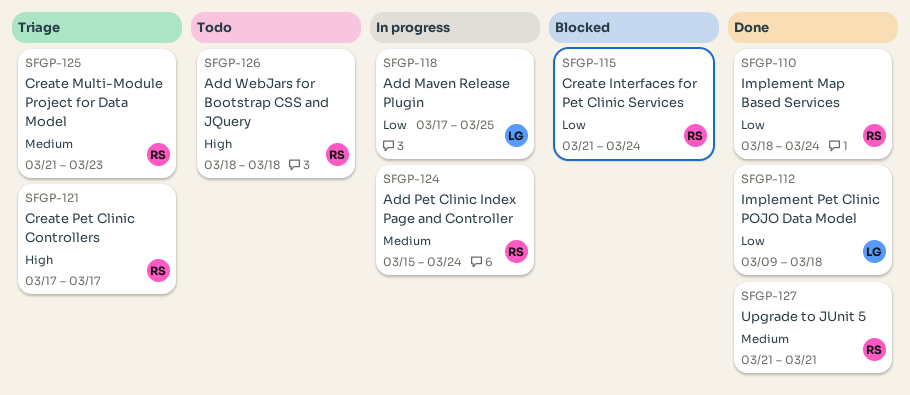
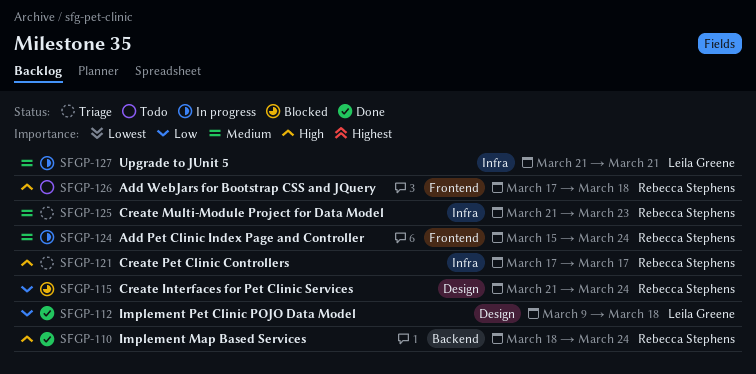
SFGP-110, priority: Low -> High
SFGP-118: present -> none
SFGP-126, start: Mar 18 -> Mar 17
SFGP-127, status: Done -> In progress
SFGP-127, owner: Rebecca Stephens -> Leila Greene

